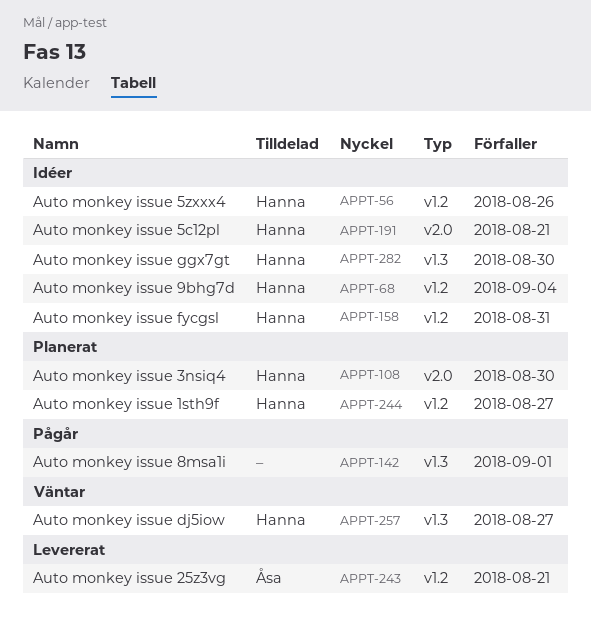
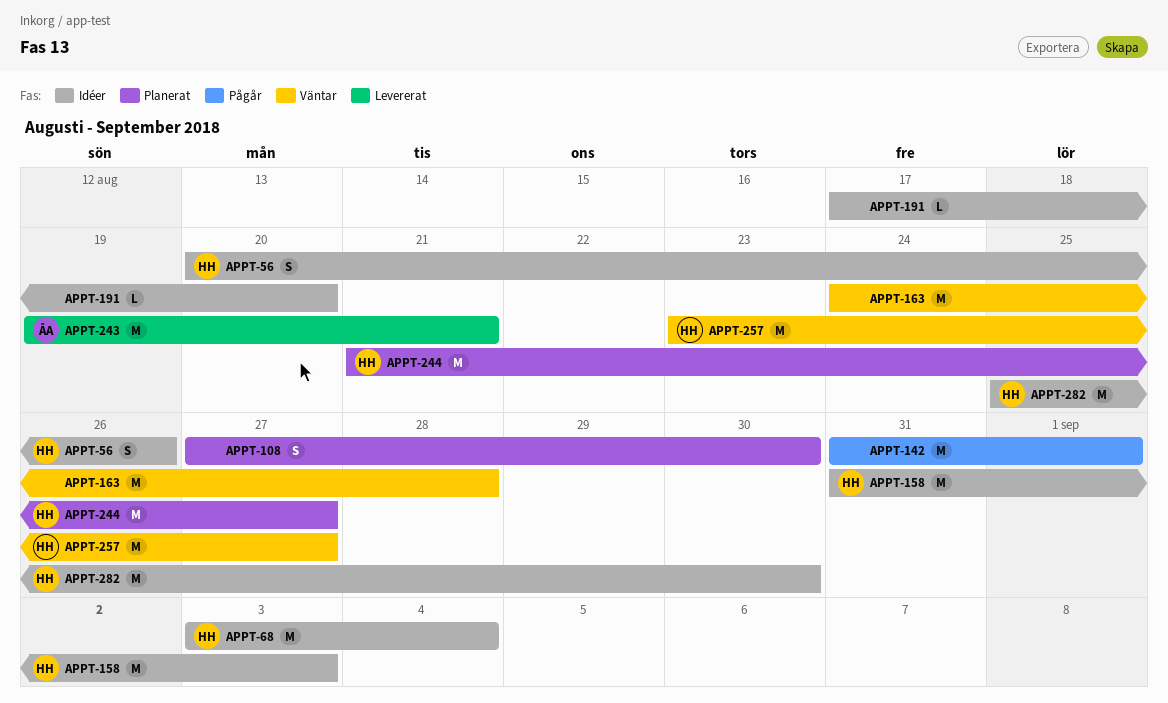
APPT-108, owner: Hanna -> none
APPT-158, due: Aug 31 -> Sep 3
APPT-163: none -> present
APPT-191, owner: Hanna -> none
APPT-191, due: Aug 21 -> Aug 20

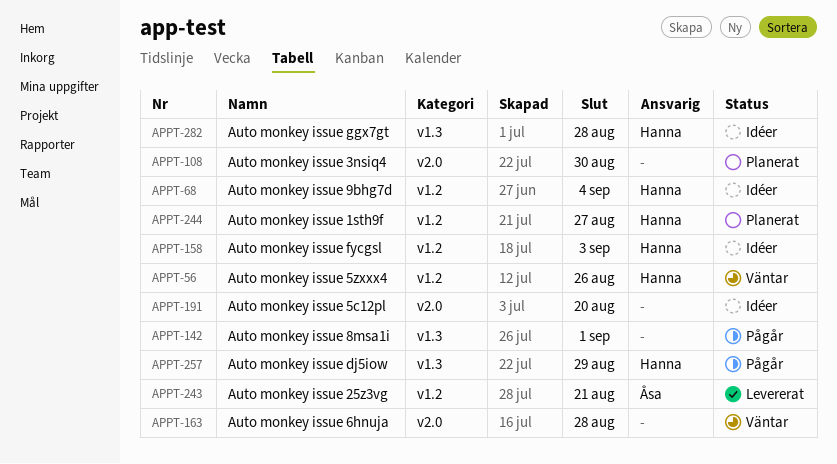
APPT-56, status: Idéer -> Väntar
APPT-257, status: Väntar -> Pågår
APPT-257, due: Aug 27 -> Aug 29
APPT-282, due: Aug 30 -> Aug 28

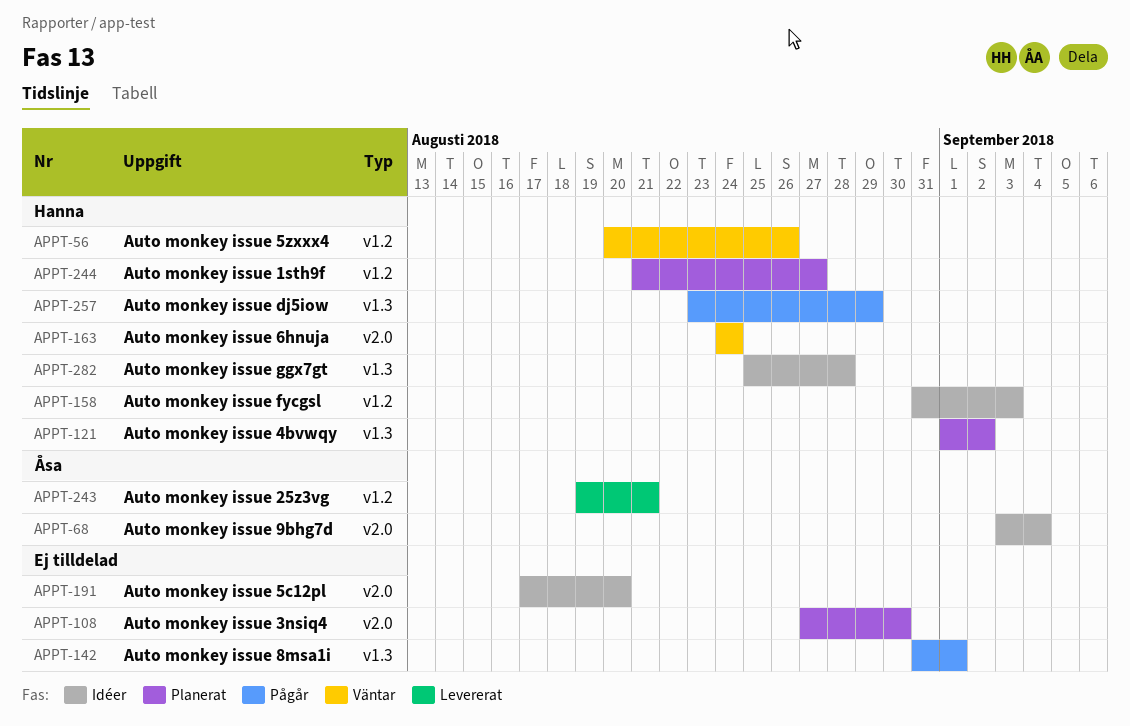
APPT-68, owner: Hanna -> Åsa
APPT-68, label: v1.2 -> v2.0
APPT-121: none -> present
APPT-163, owner: none -> Hanna
APPT-163, due: Aug 28 -> Aug 24

